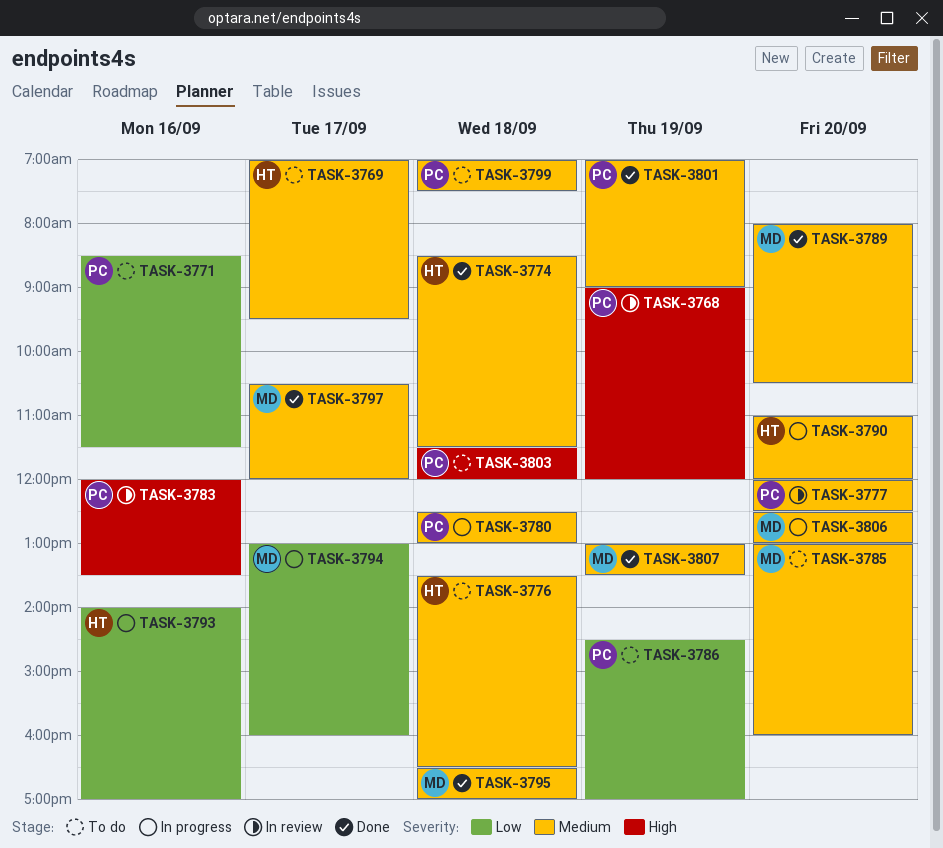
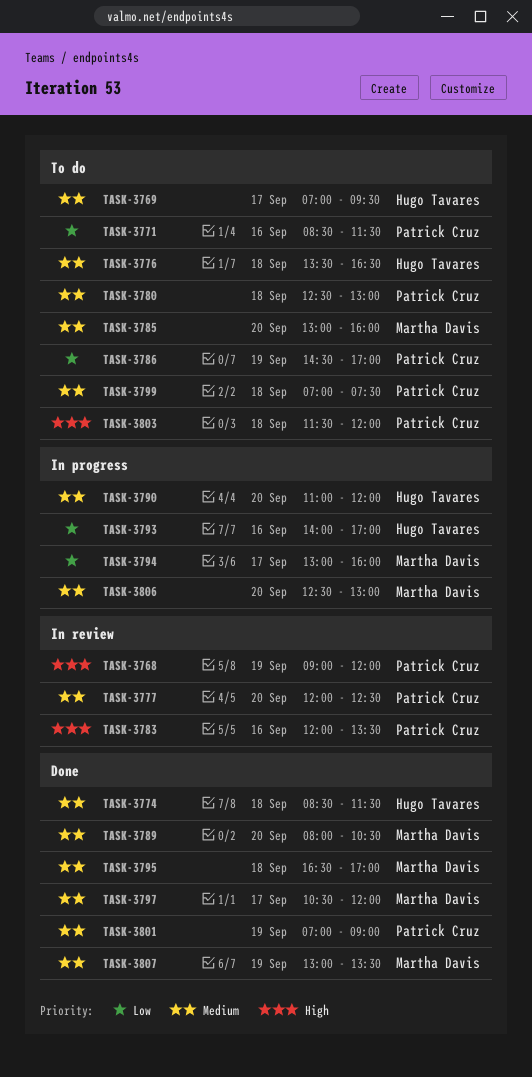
TASK-3780, status: In progress -> To do

